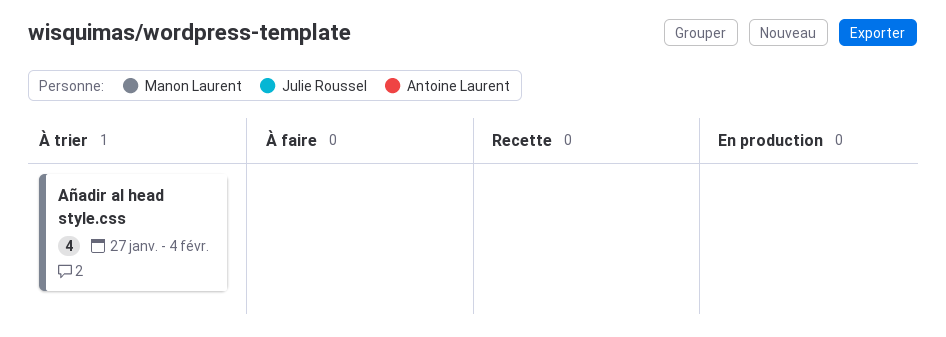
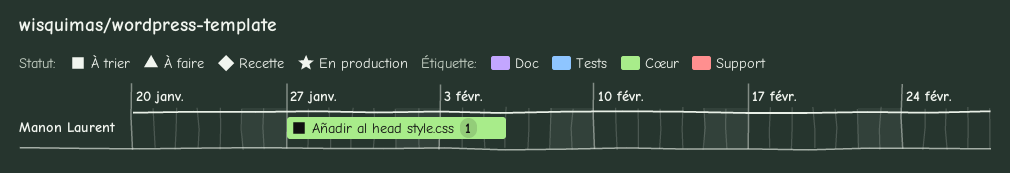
Añadir al head style.css, estimate: 4 -> 1
Añadir al head style.css, due: Feb 4 -> Feb 5

